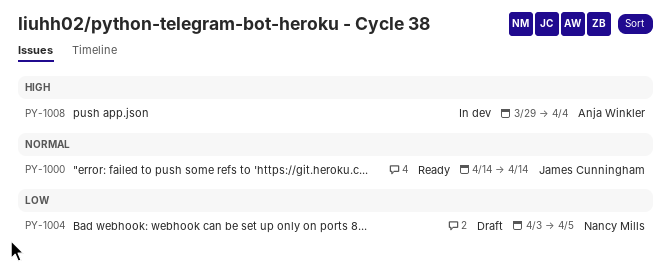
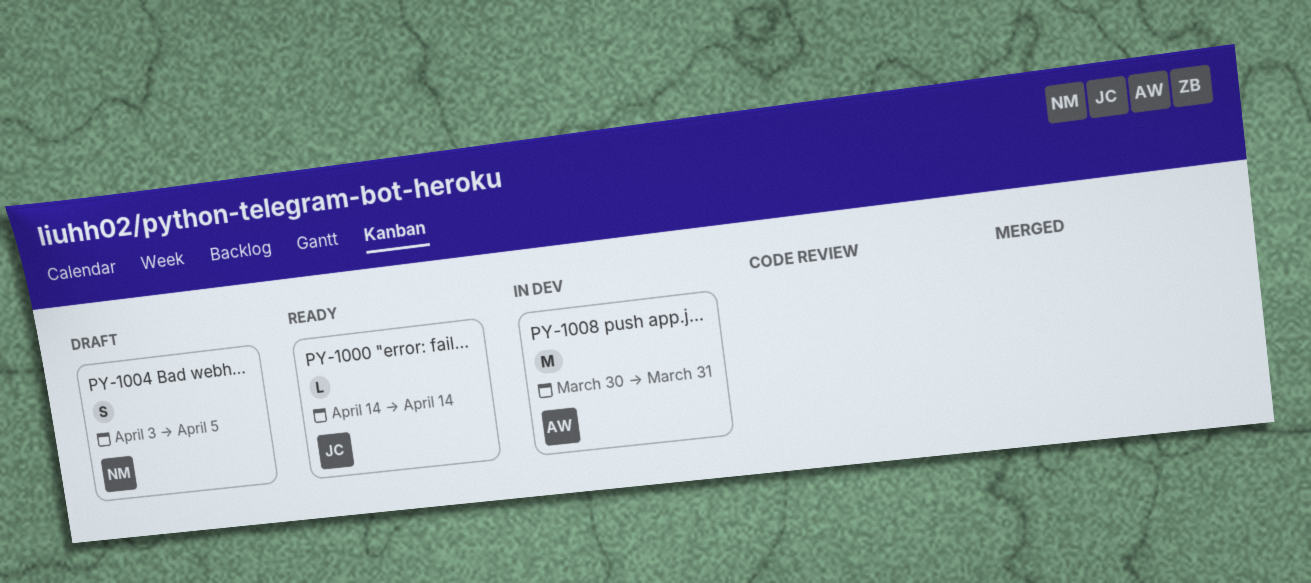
PY-1008, start: Mar 29 -> Mar 30
PY-1008, due: Apr 4 -> Mar 31

